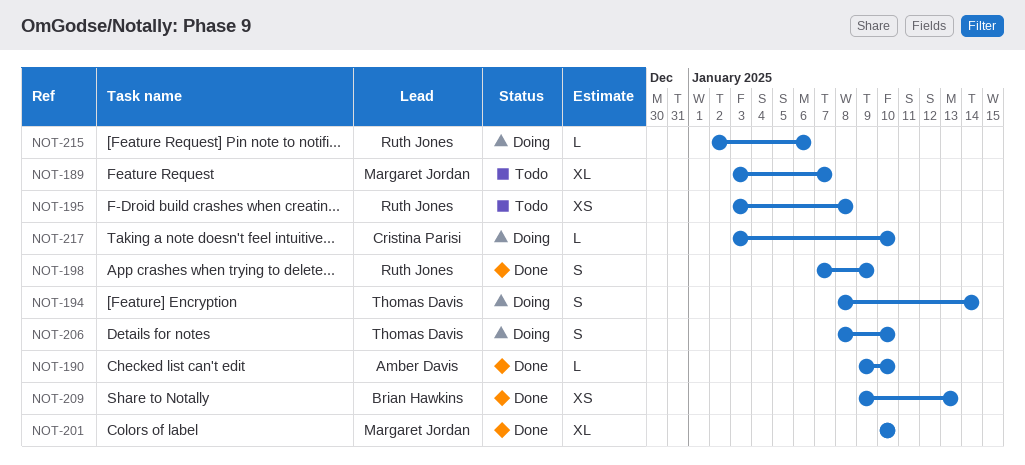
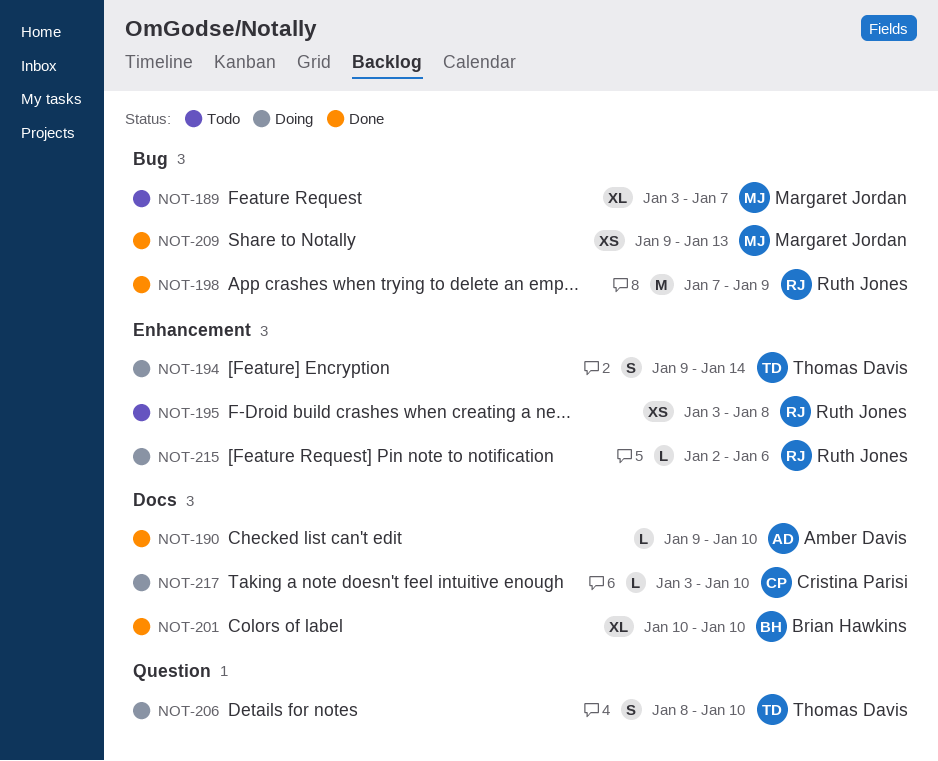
NOT-194, start: Jan 8 -> Jan 9
NOT-198, estimate: S -> M
NOT-201, owner: Margaret Jordan -> Brian Hawkins
NOT-209, owner: Brian Hawkins -> Margaret Jordan

